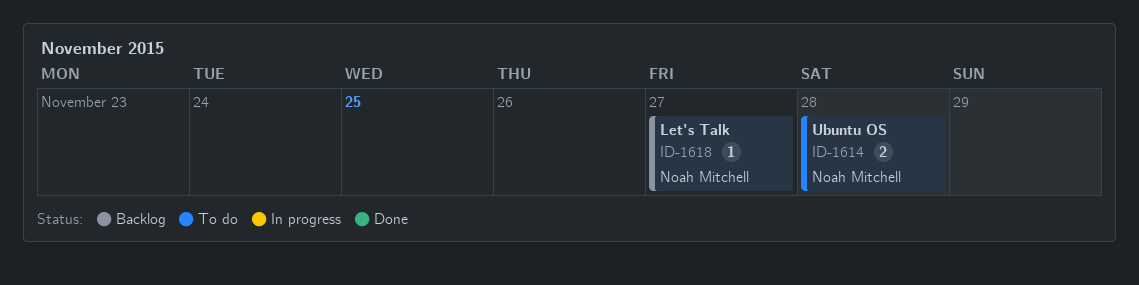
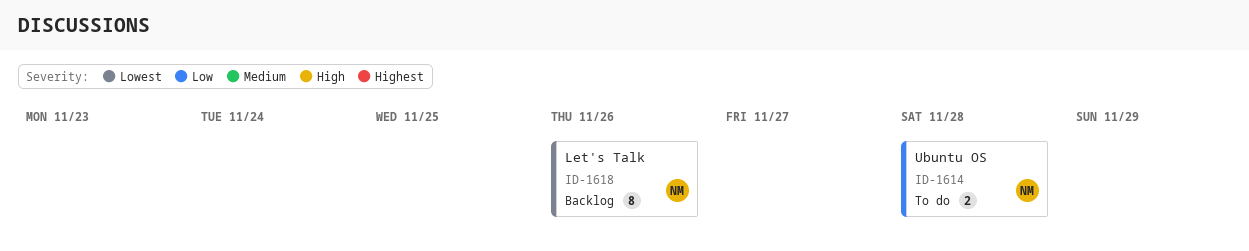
ID-1618, estimate: 1 -> 8
ID-1618, due: Nov 27 -> Nov 26

